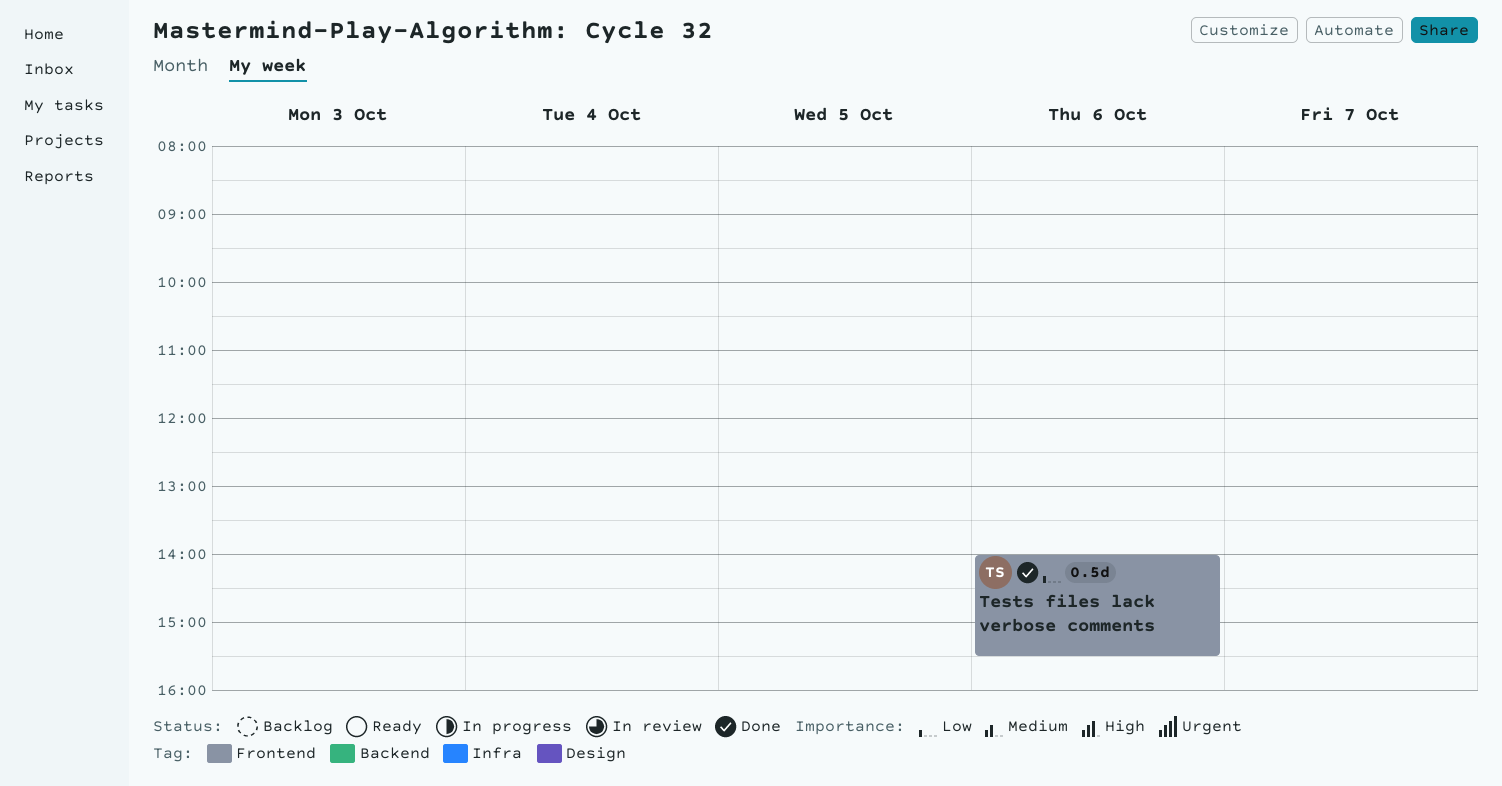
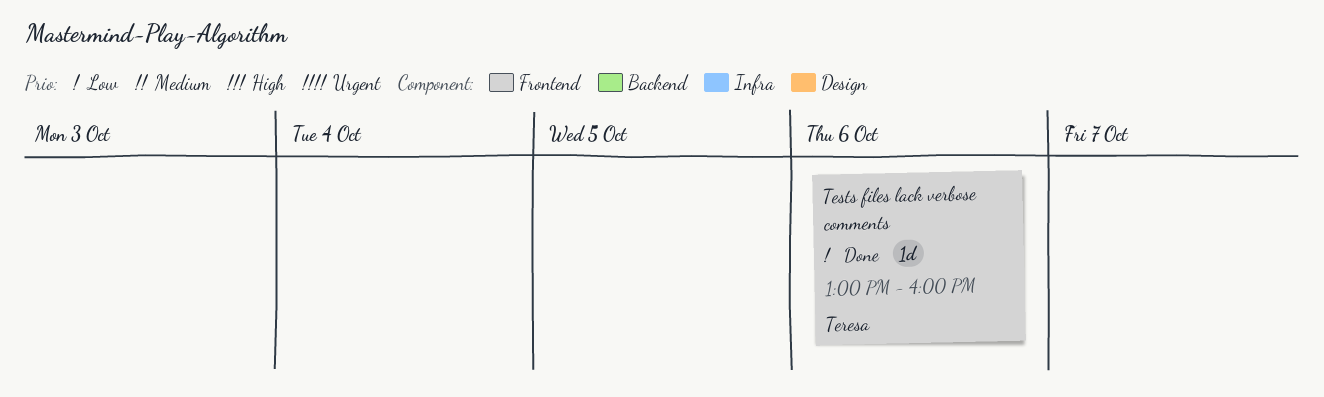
Tests files lack verbose comments, estimate: 0.5d -> 1d
Tests files lack verbose comments, begins: 14:00 -> 13:00
Tests files lack verbose comments, ends: 15:30 -> 16:00

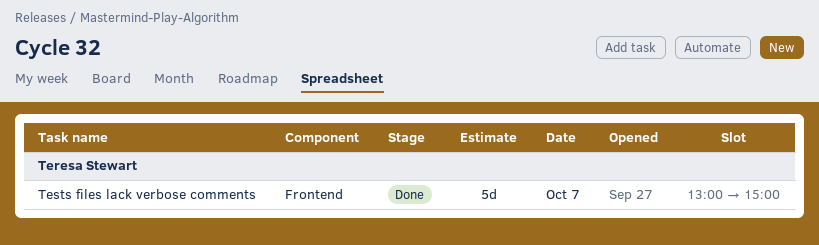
Tests files lack verbose comments, estimate: 1d -> 5d
Tests files lack verbose comments, day: Oct 6 -> Oct 7
Tests files lack verbose comments, ends: 16:00 -> 15:00

